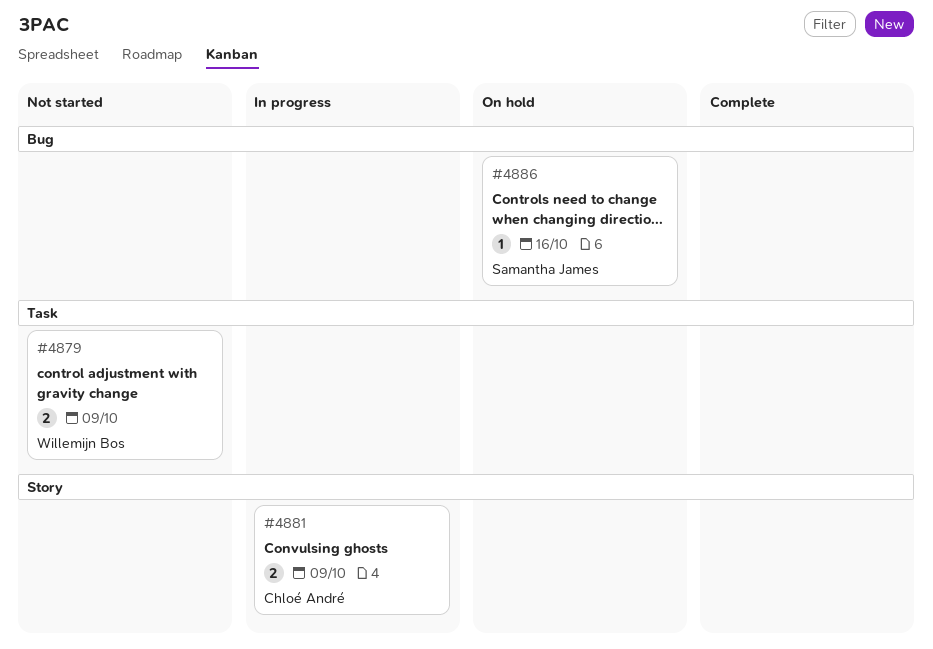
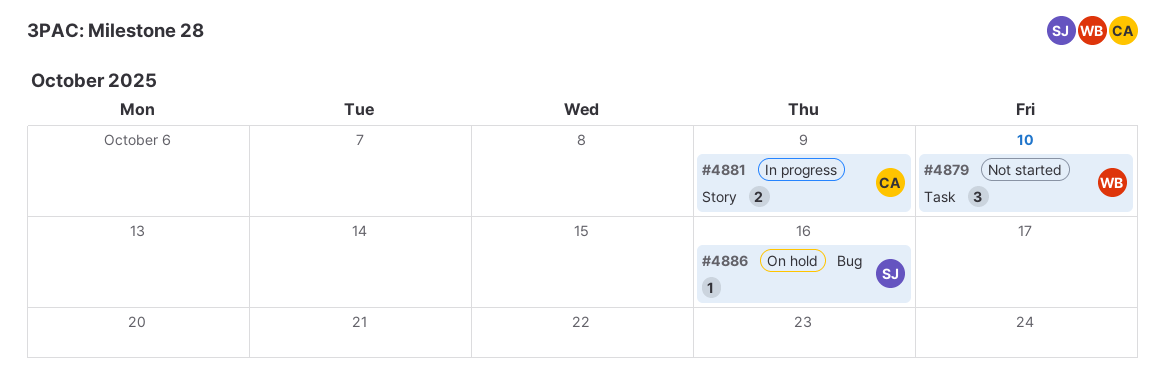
#4879, estimate: 2 -> 3
#4879, due: Oct 9 -> Oct 10

